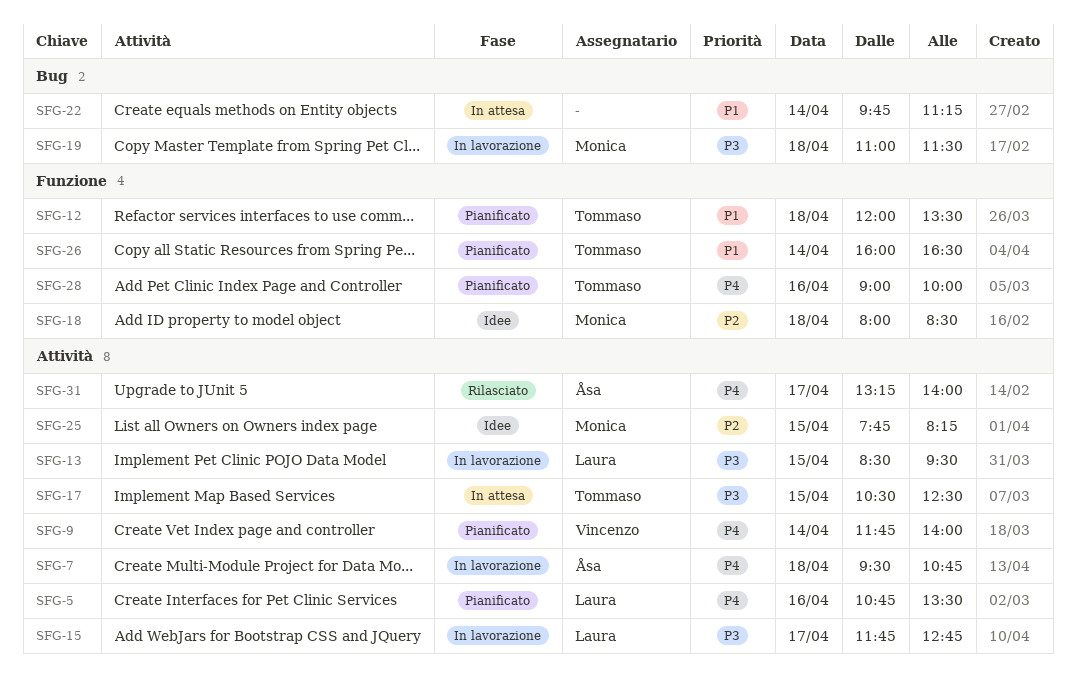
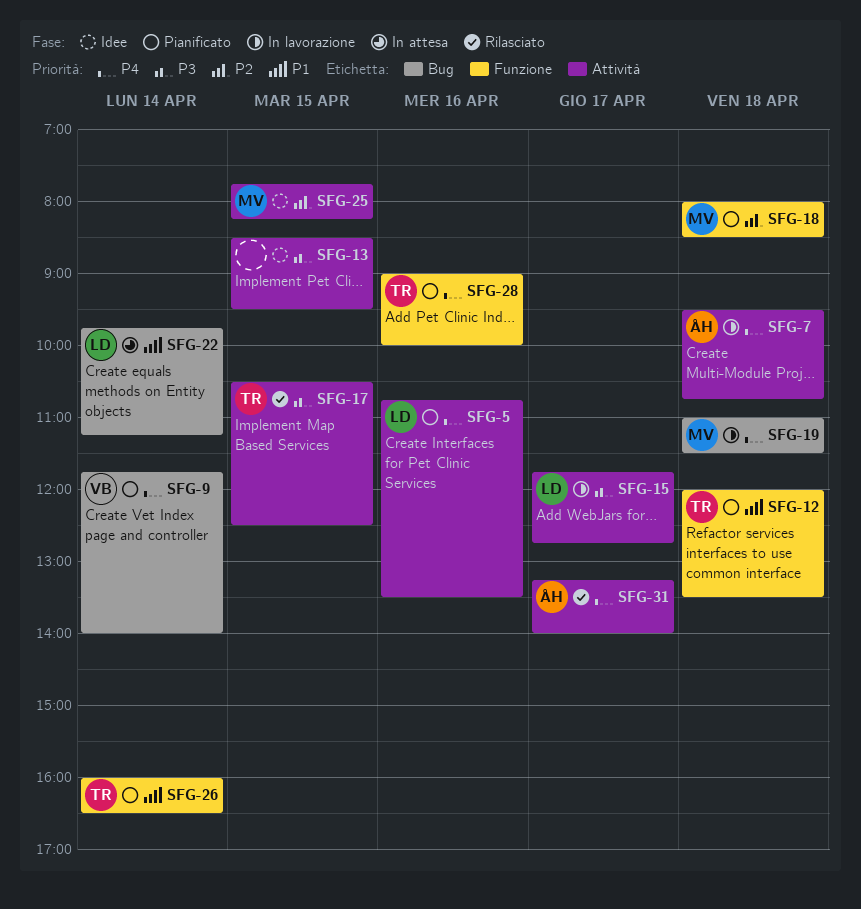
SFG-9, label: Attività -> Bug
SFG-13, status: In lavorazione -> Idee
SFG-13, owner: Laura -> none
SFG-17, status: In attesa -> Rilasciato
SFG-18, status: Idee -> Pianificato
SFG-19, priority: P3 -> P4
SFG-22, owner: none -> Laura

